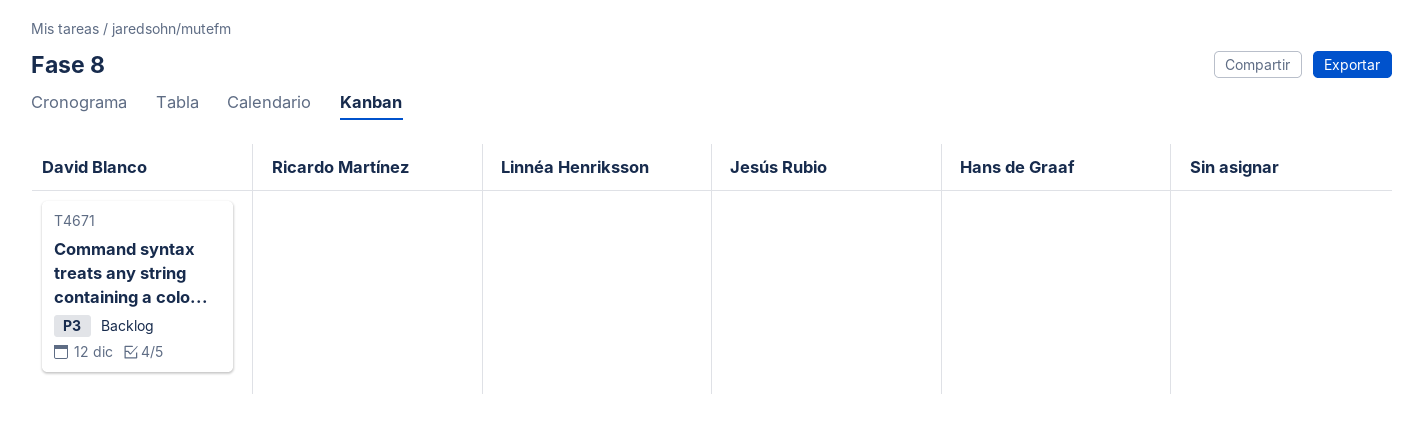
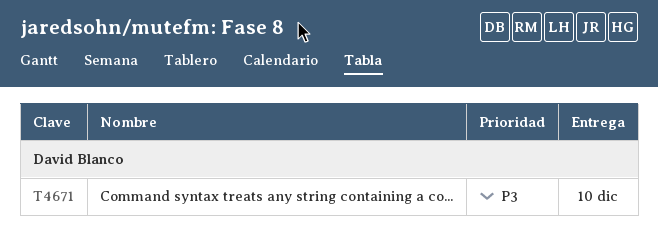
T4671, due: Dec 12 -> Dec 10

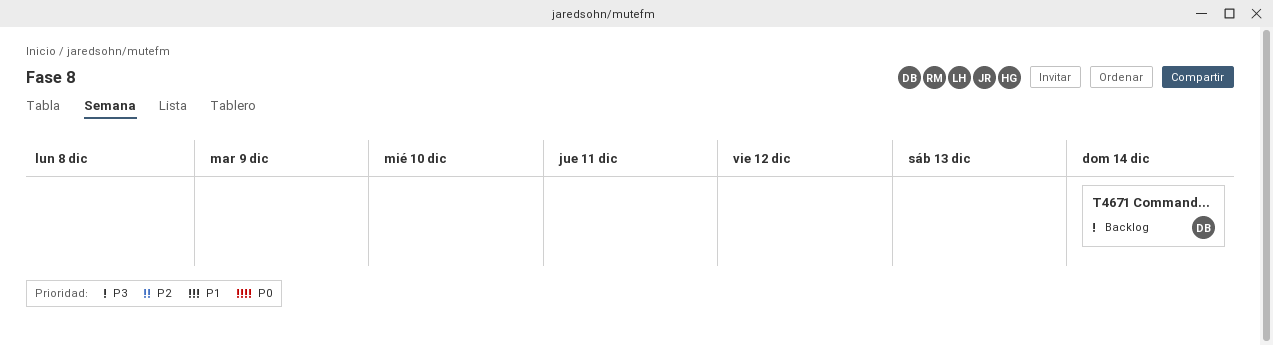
T4671, due: Dec 10 -> Dec 14

